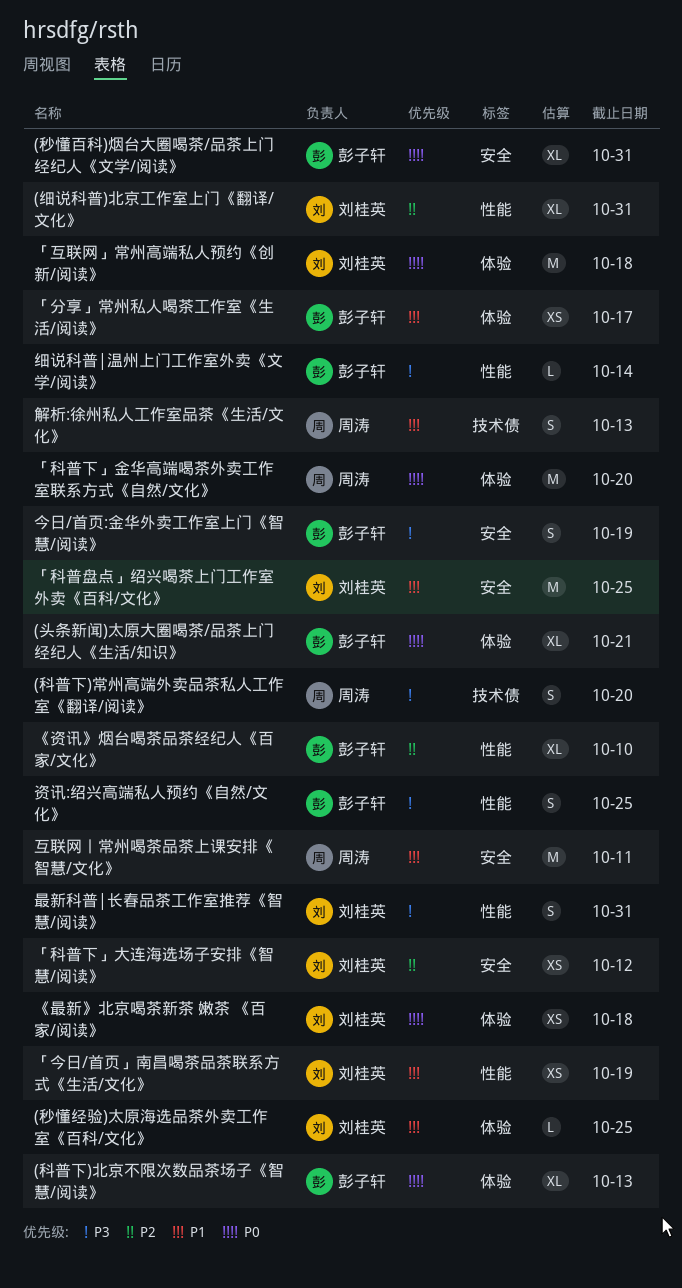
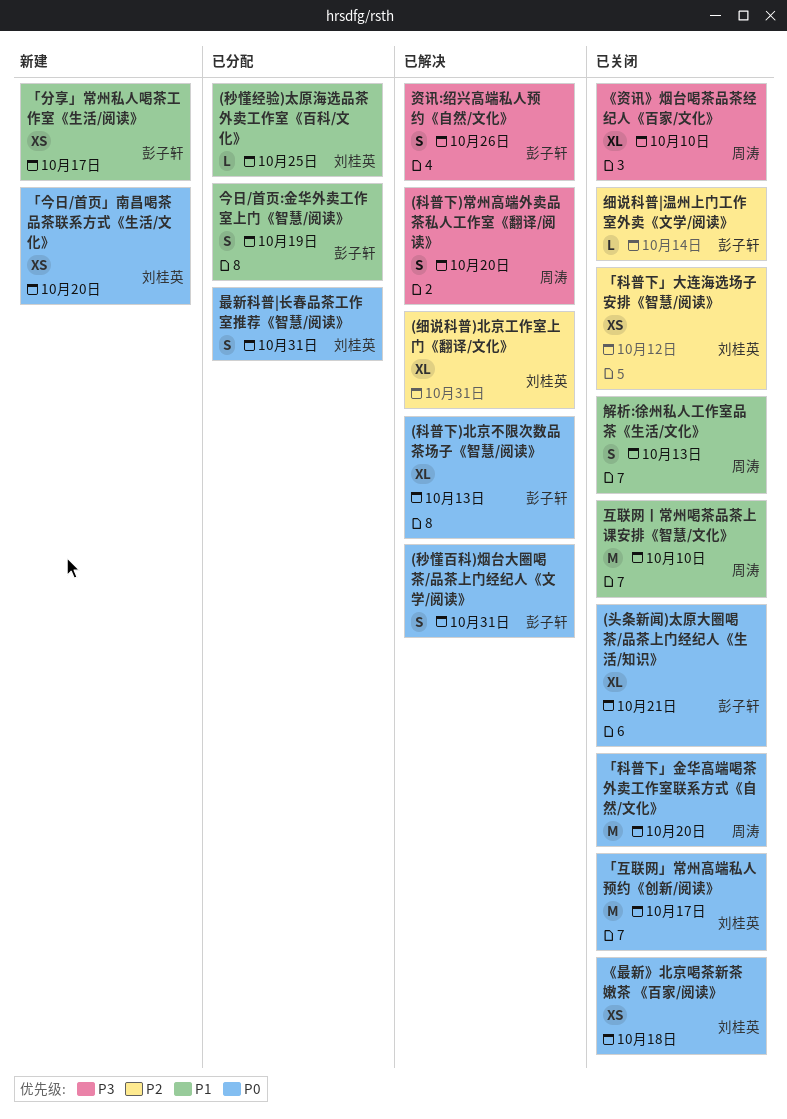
(秒懂百科)烟台大圈喝茶/品茶上门经纪人《文学/阅读》, estimate: XL -> S
《资讯》烟台喝茶品茶经纪人《百家/文化》, owner: 彭子轩 -> 周涛
《资讯》烟台喝茶品茶经纪人《百家/文化》, priority: P2 -> P3
「互联网」常州高端私人预约《创新/阅读》, due: Oct 18 -> Oct 17
「今日/首页」南昌喝茶品茶联系方式《生活/文化》, priority: P1 -> P0
「今日/首页」南昌喝茶品茶联系方式《生活/文化》, due: Oct 19 -> Oct 20
「科普盘点」绍兴喝茶上门工作室外卖《百科/文化》: present -> none
互联网丨常州喝茶品茶上课安排《智慧/文化》, due: Oct 11 -> Oct 10
今日/首页:金华外卖工作室上门《智慧/阅读》, priority: P3 -> P1
最新科普|长春品茶工作室推荐《智慧/阅读》, priority: P3 -> P0
细说科普|温州上门工作室外卖《文学/阅读》, priority: P3 -> P2
资讯:绍兴高端私人预约《自然/文化》, due: Oct 25 -> Oct 26

